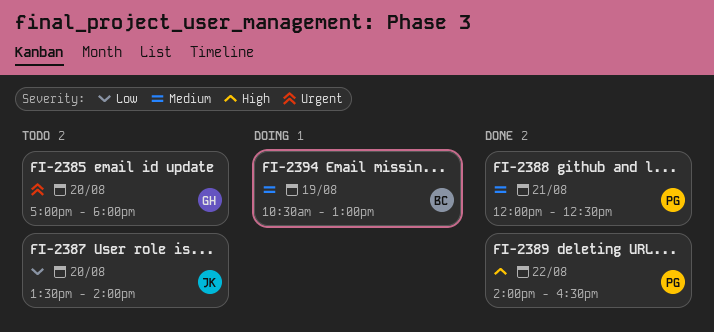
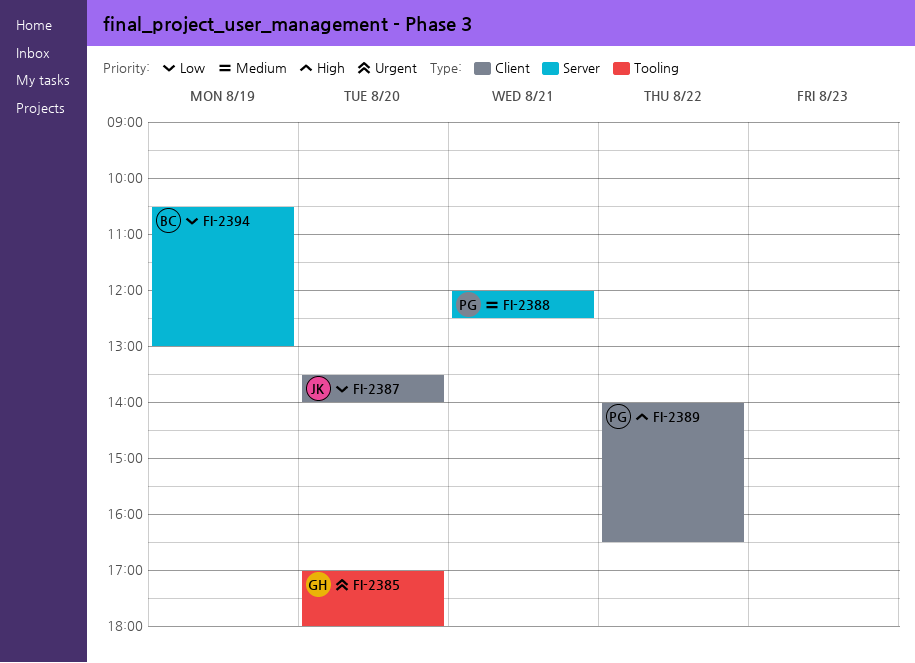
FI-2394, priority: Medium -> Low

